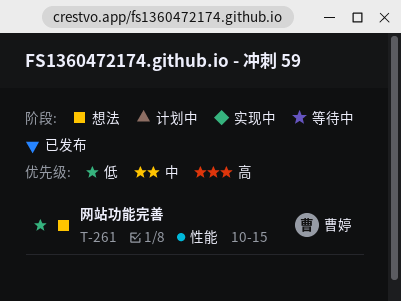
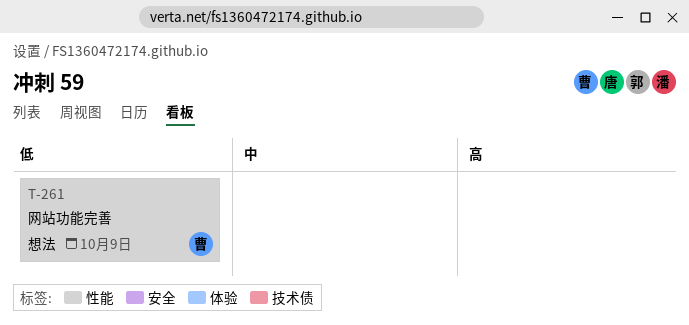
T-261, due: Oct 15 -> Oct 9

